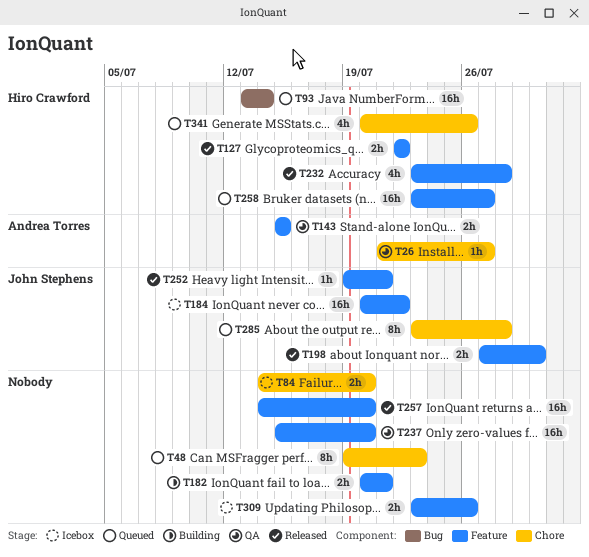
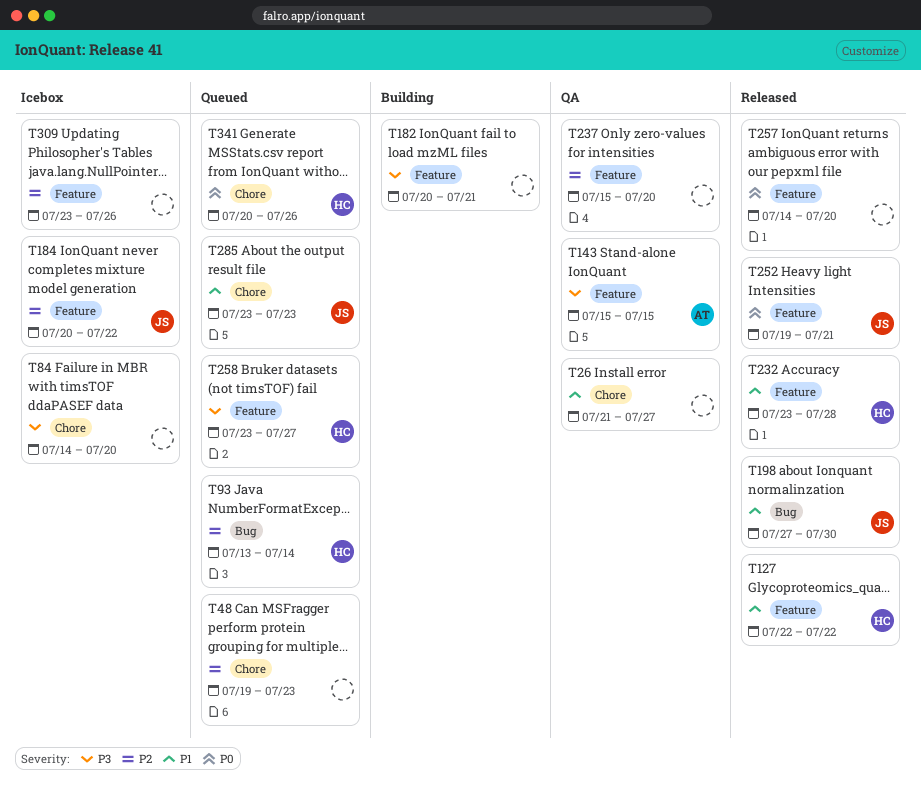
T26, owner: Andrea Torres -> none
T198, label: Feature -> Bug
T285, due: Jul 28 -> Jul 23

